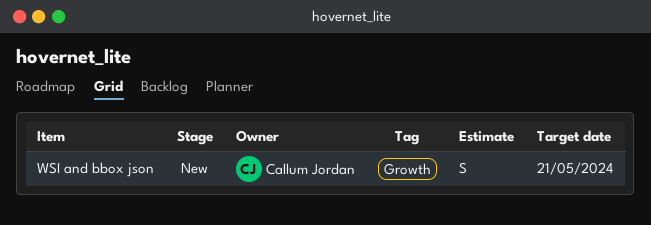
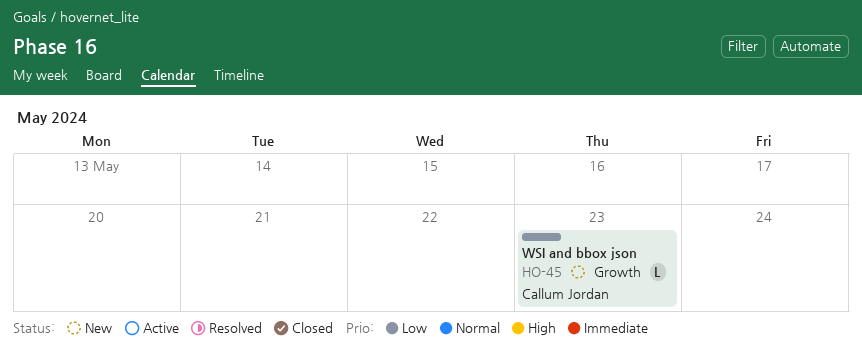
WSI and bbox json, estimate: S -> L
WSI and bbox json, due: May 21 -> May 23

